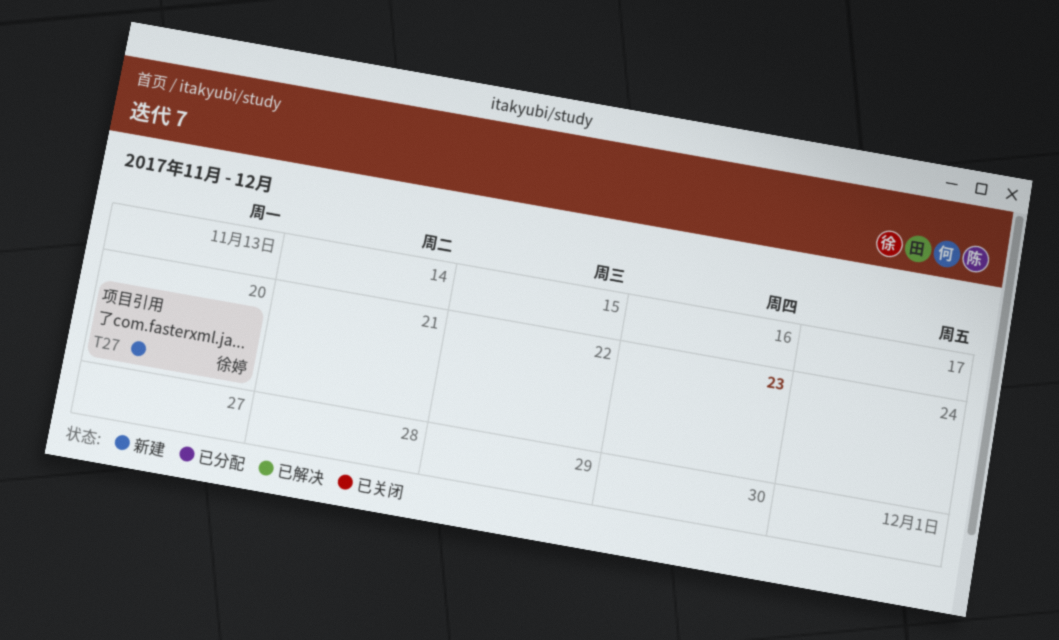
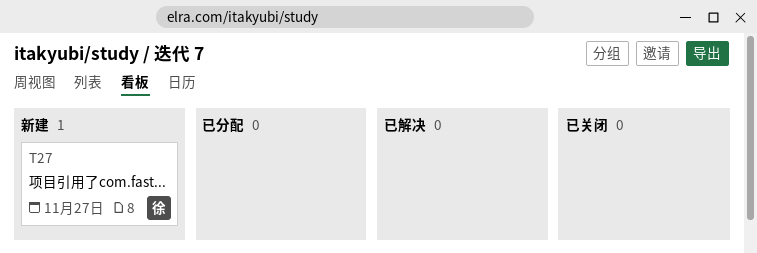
T27, due: Nov 20 -> Nov 27

